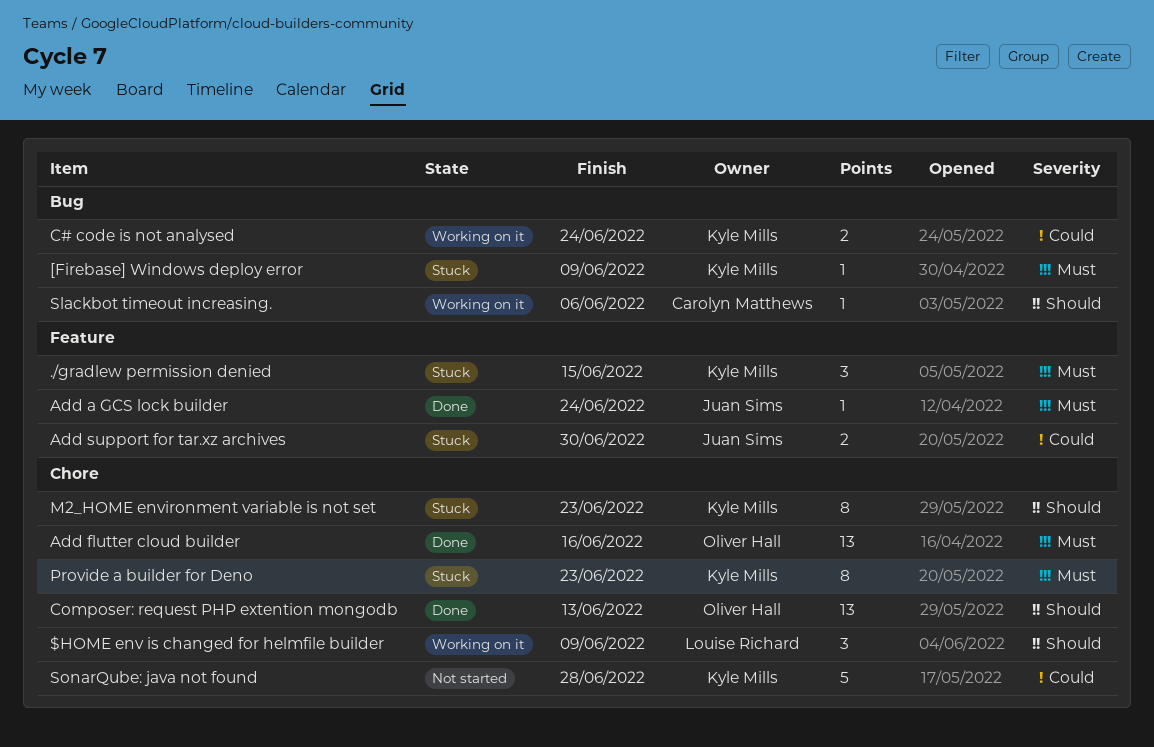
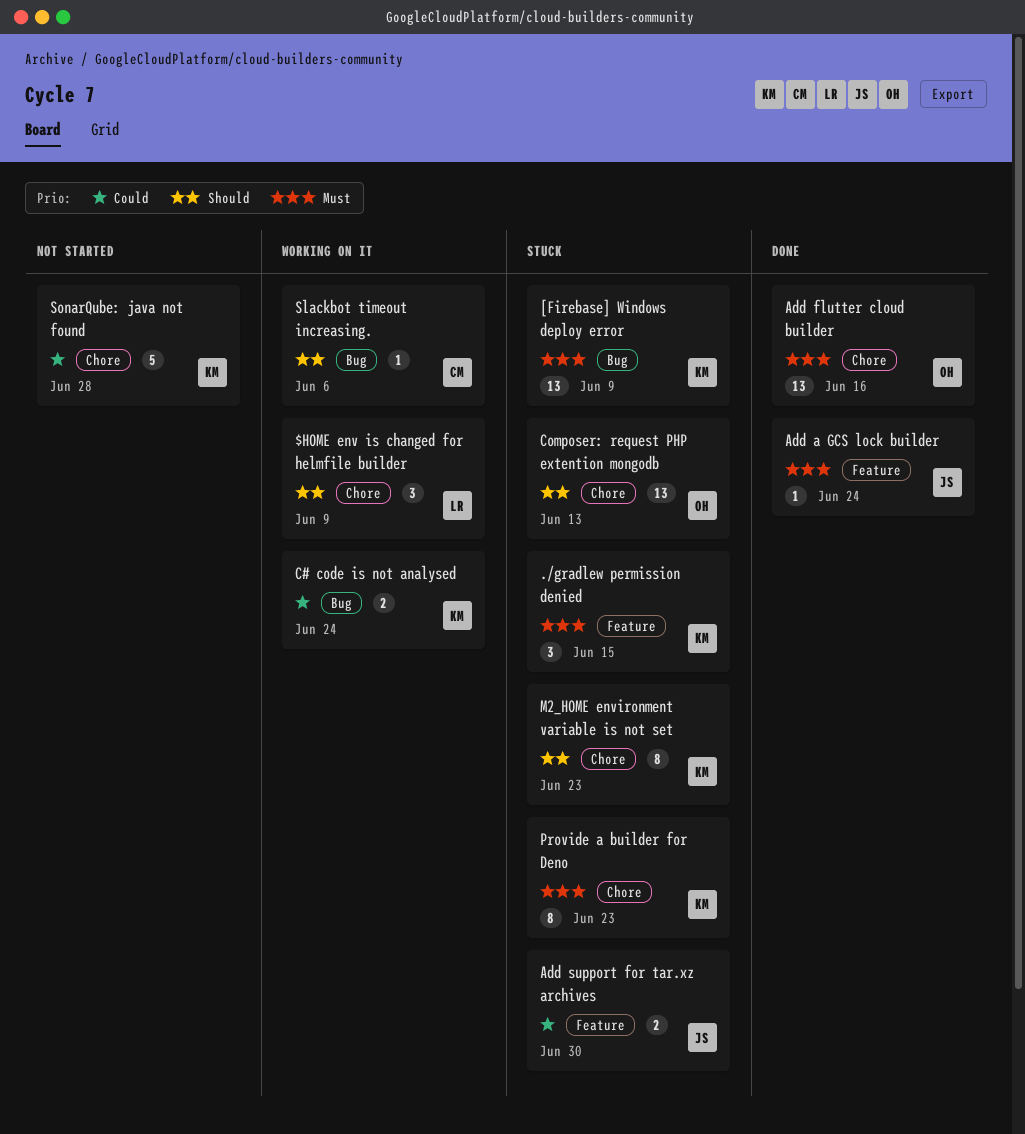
[Firebase] Windows deploy error, estimate: 1 -> 13
Composer: request PHP extention mongodb, status: Done -> Stuck

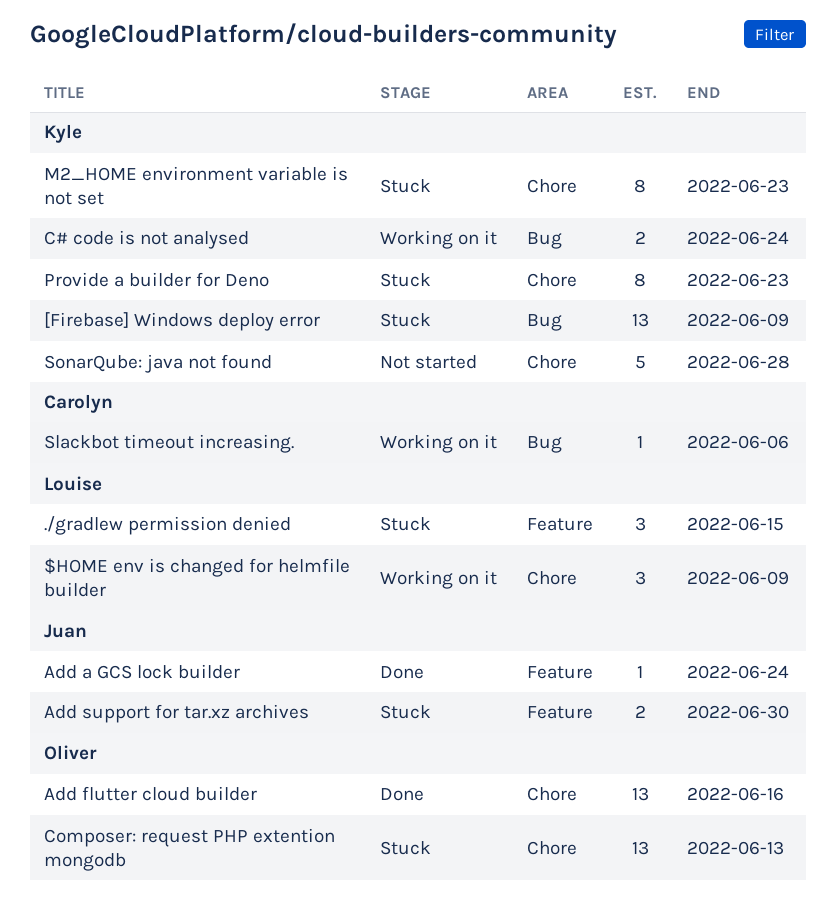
./gradlew permission denied, owner: Kyle -> Louise

